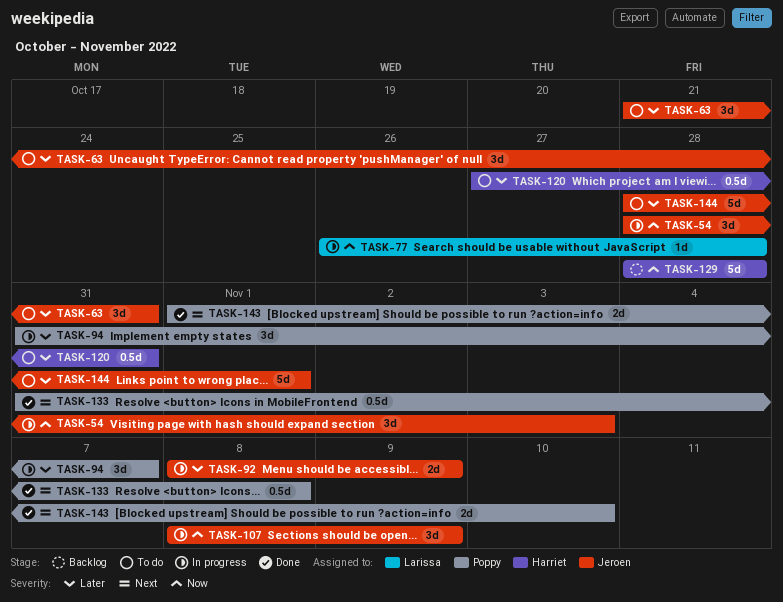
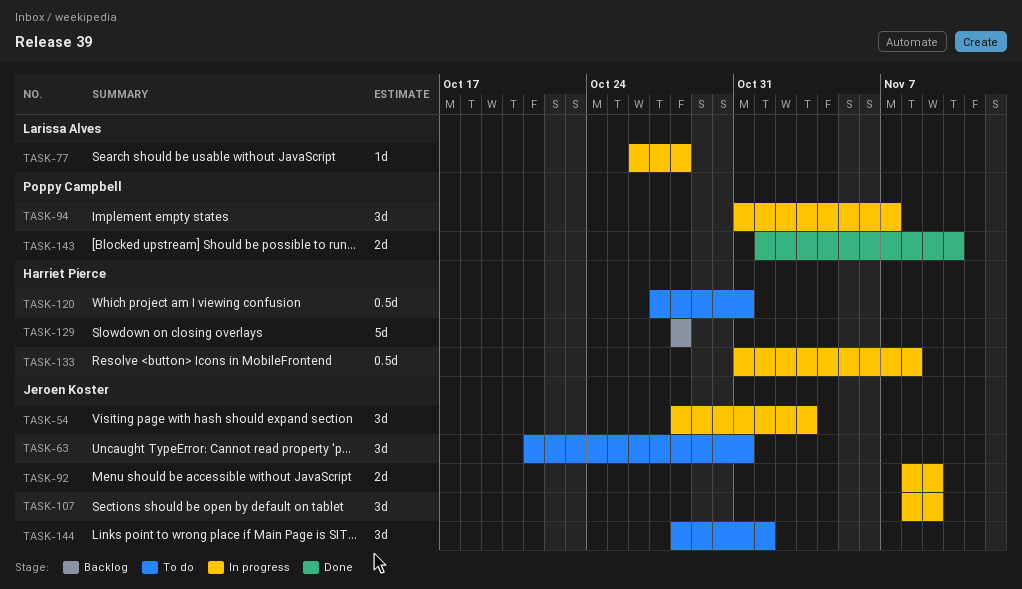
TASK-133, status: Done -> In progress
TASK-133, owner: Poppy Campbell -> Harriet Pierce
TASK-144, estimate: 5d -> 3d

